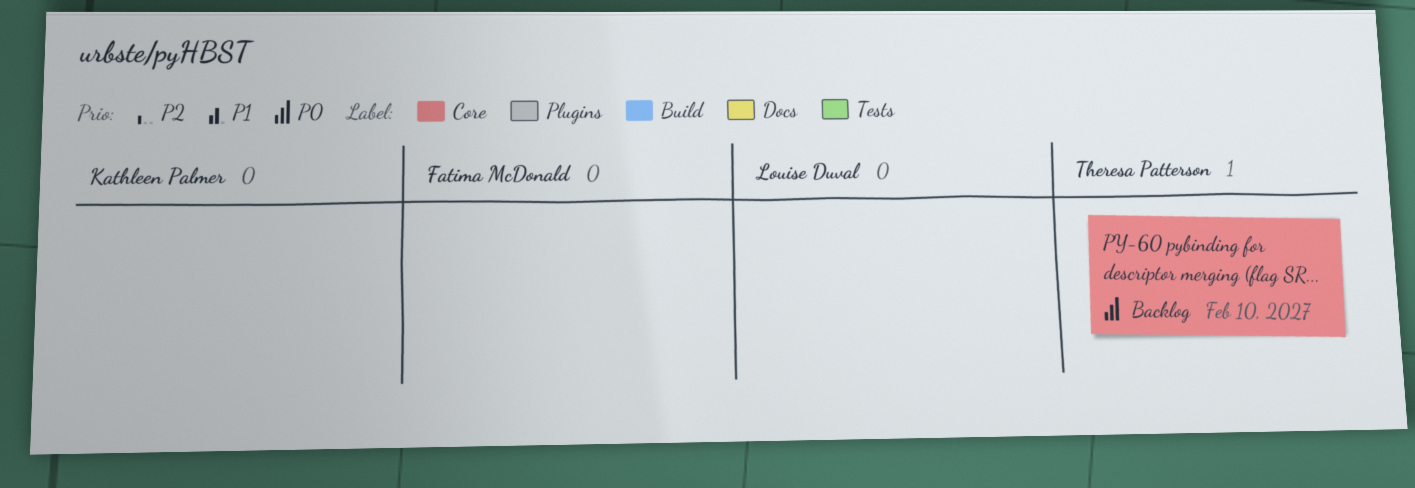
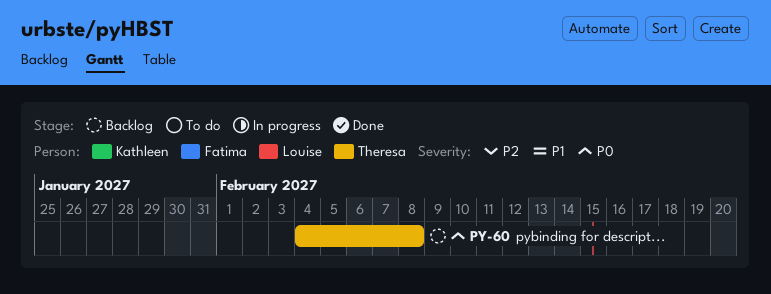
PY-60, due: Feb 10 -> Feb 8

